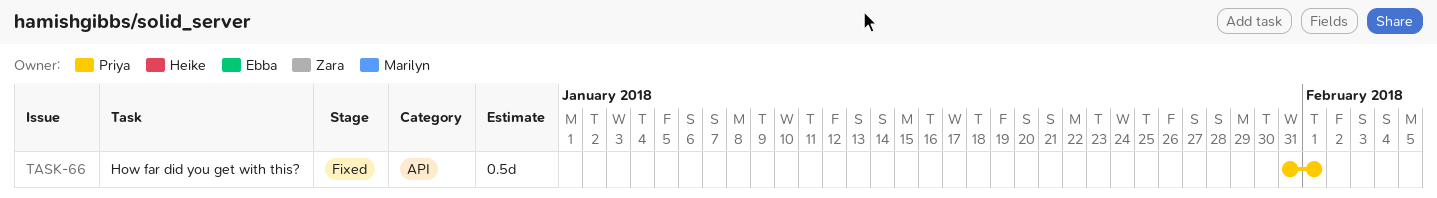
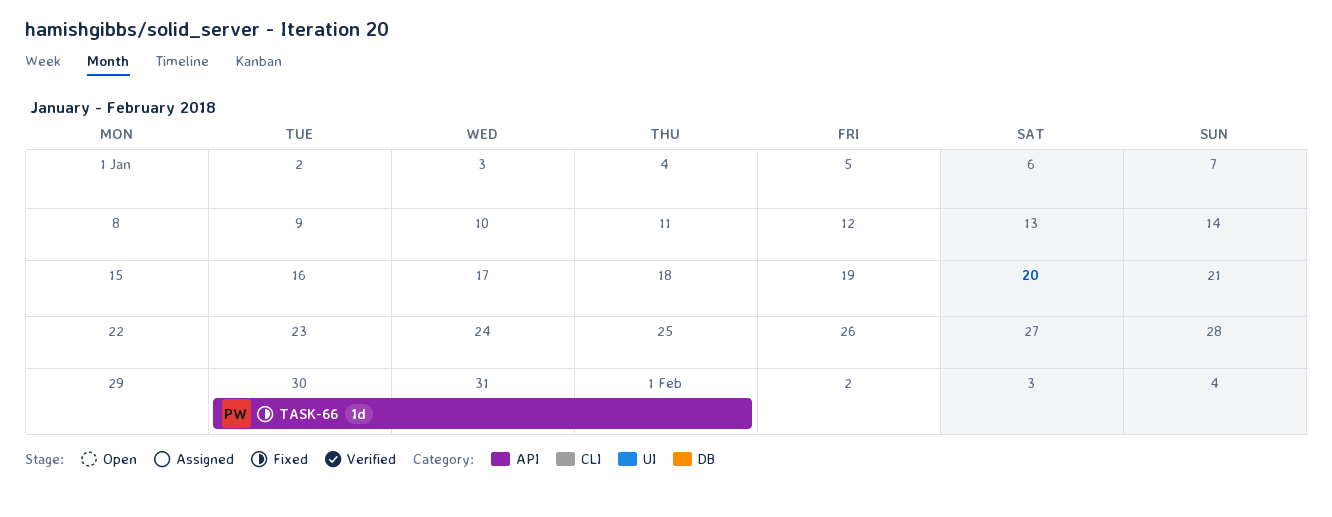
TASK-66, estimate: 0.5d -> 1d
TASK-66, start: Jan 31 -> Jan 30

